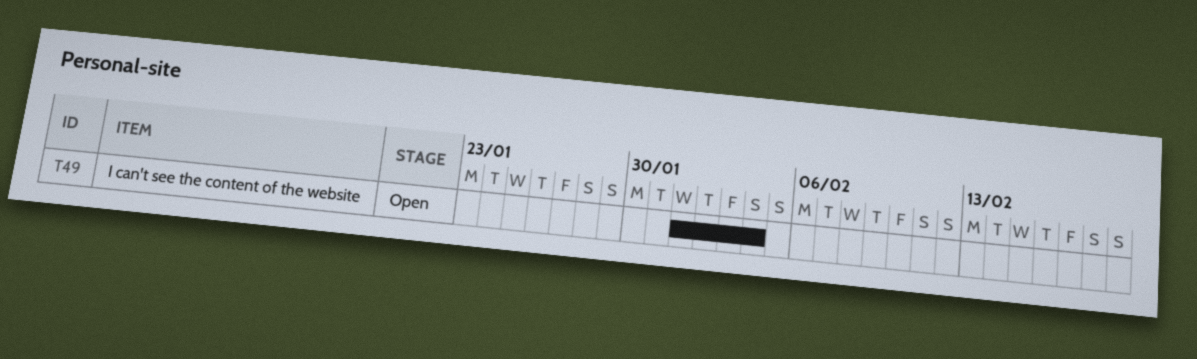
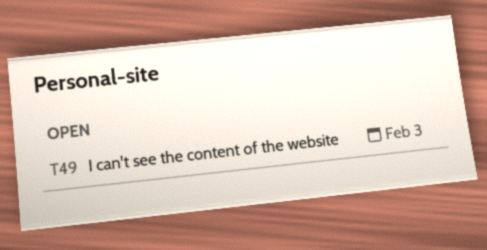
T49, due: Feb 4 -> Feb 3

